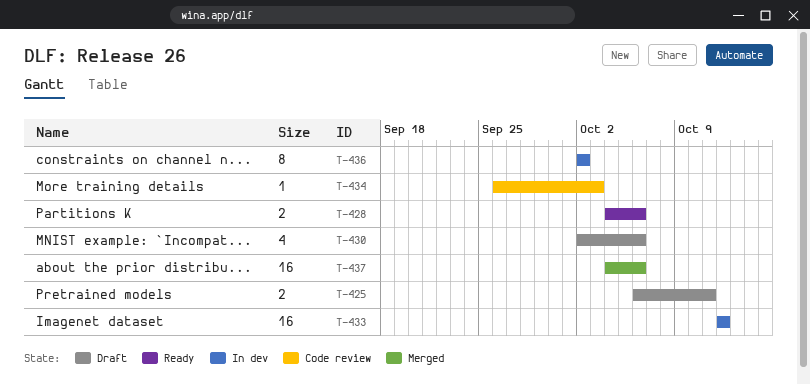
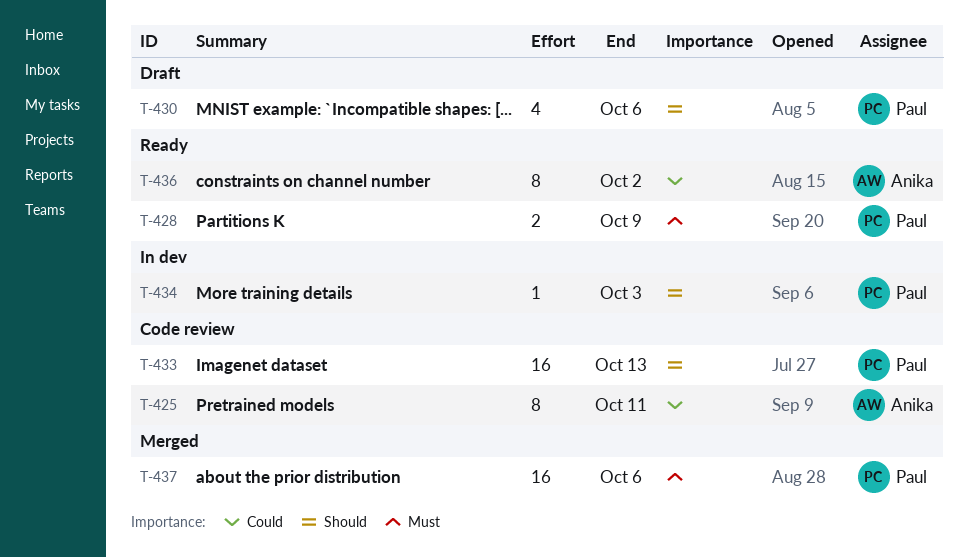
T-425, status: Draft -> Code review
T-425, estimate: 2 -> 8
T-428, due: Oct 6 -> Oct 9
T-433, status: In dev -> Code review
T-433, due: Oct 12 -> Oct 13
T-434, status: Code review -> In dev
T-436, status: In dev -> Ready

